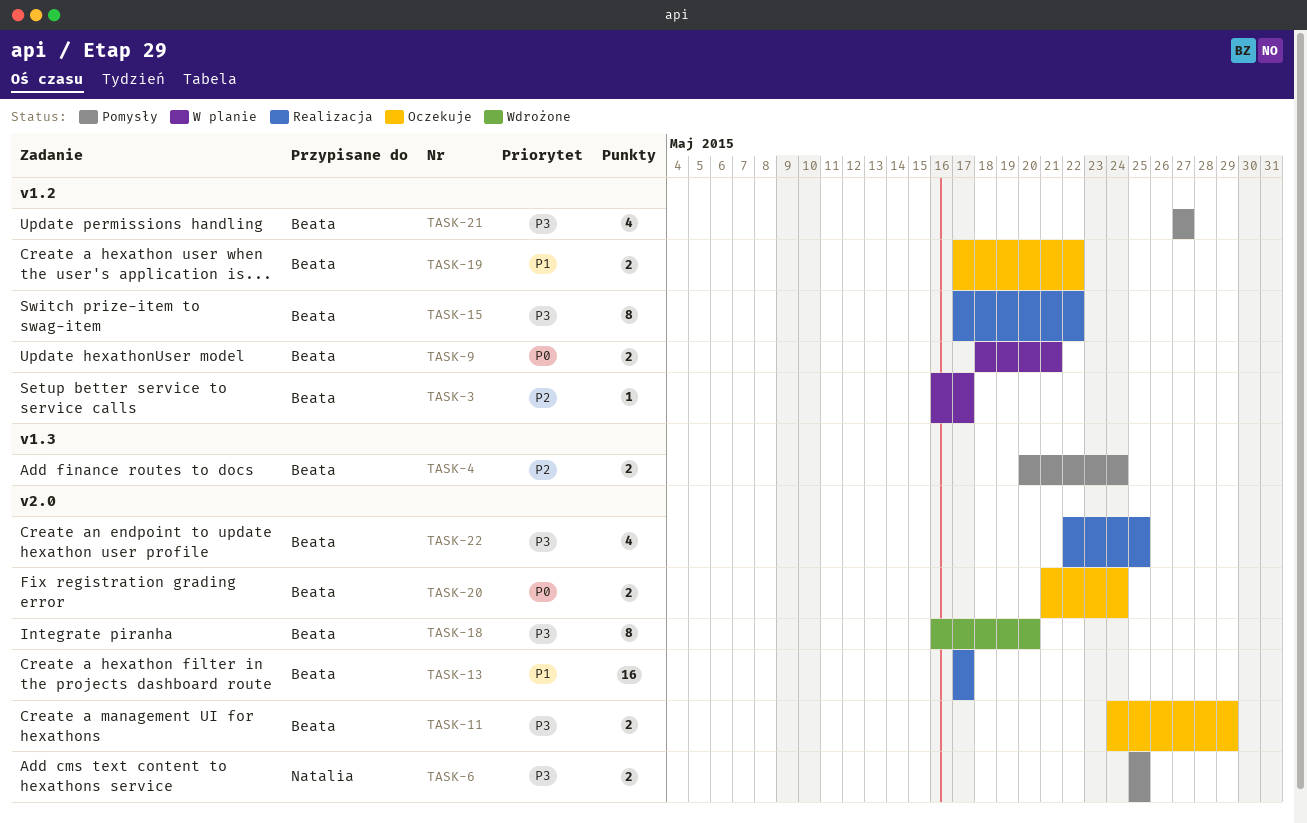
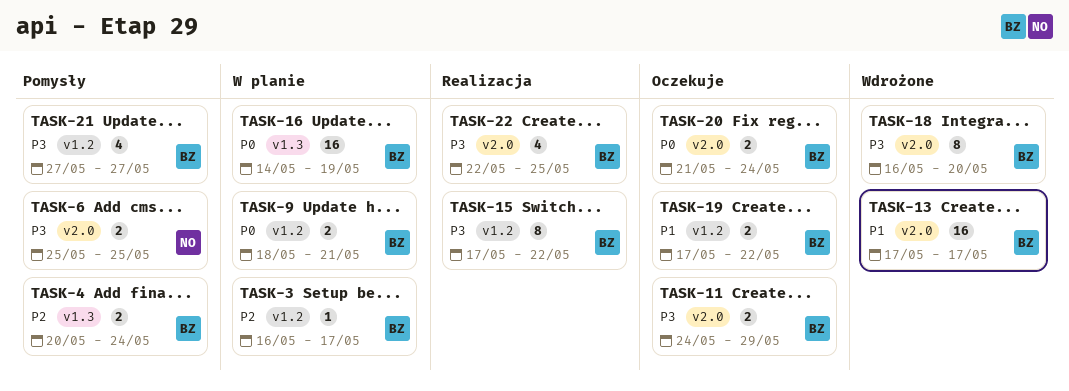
TASK-13, status: Realizacja -> Wdrożone
TASK-16: none -> present

